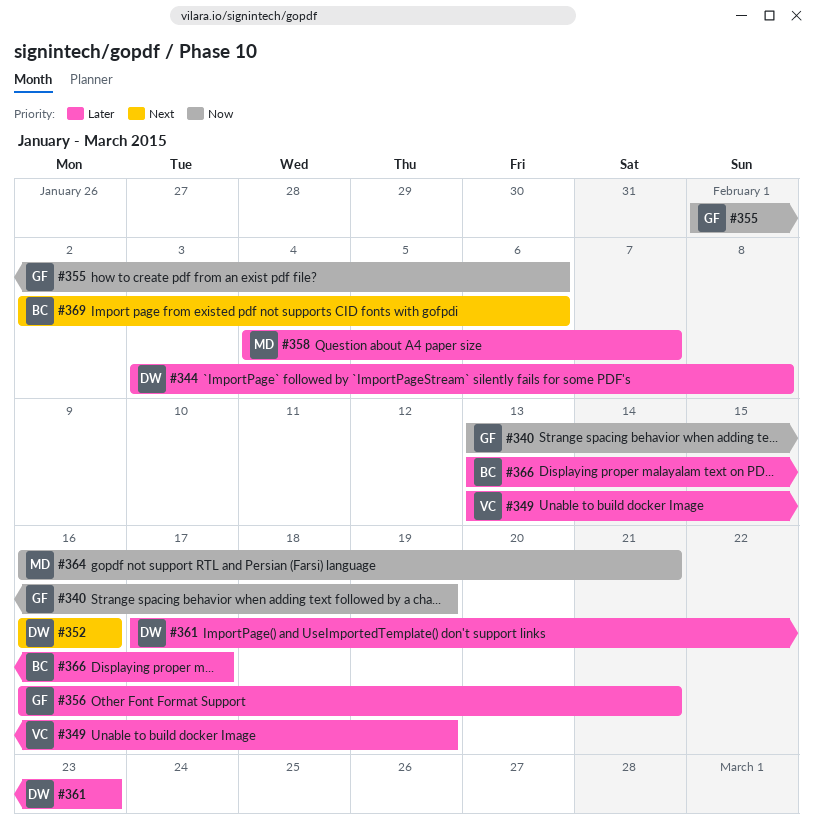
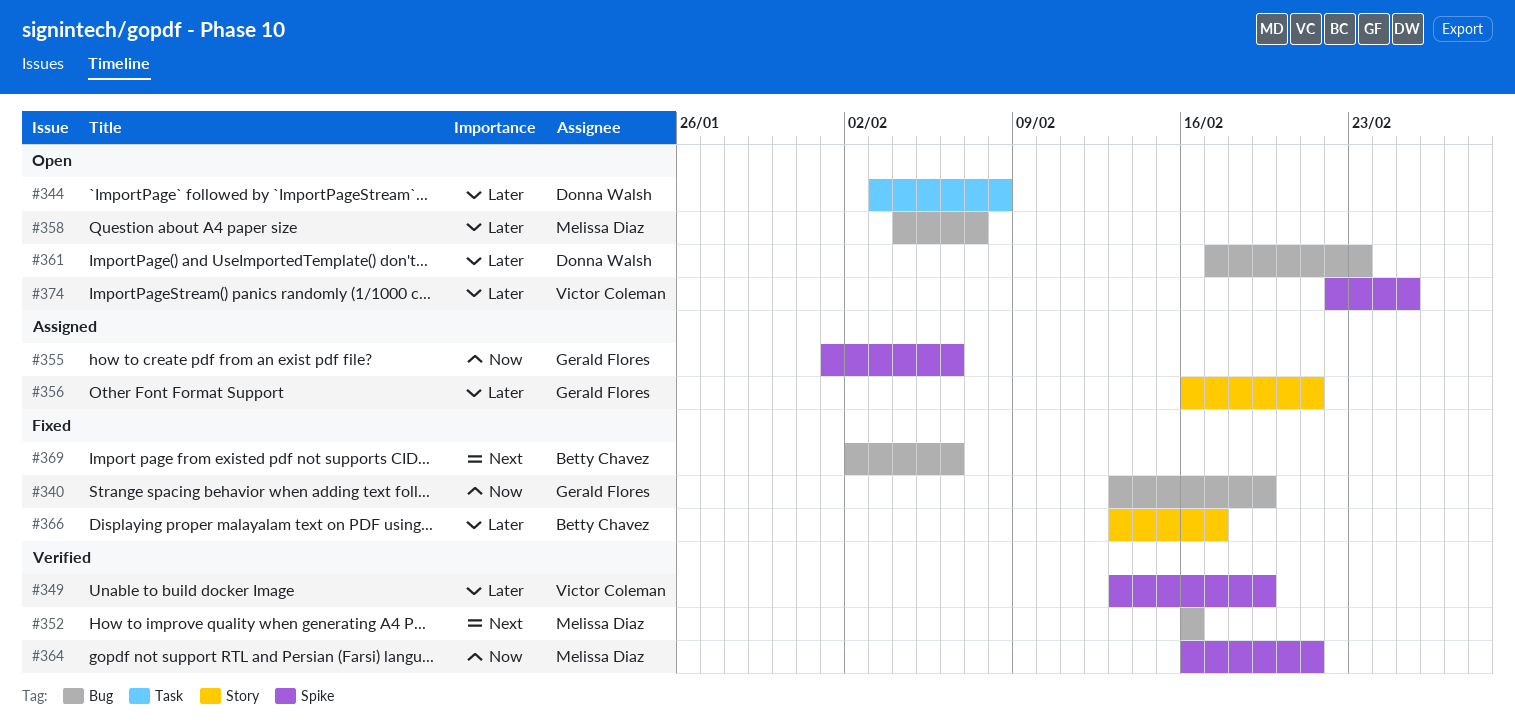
#352, owner: Donna Walsh -> Melissa Diaz
#374: none -> present

